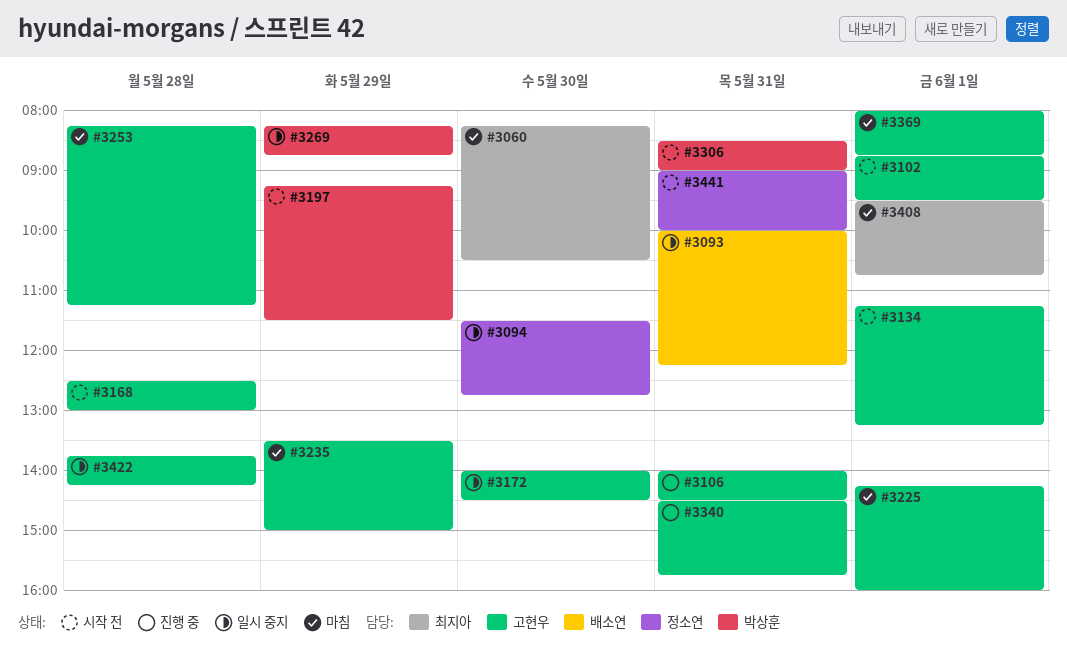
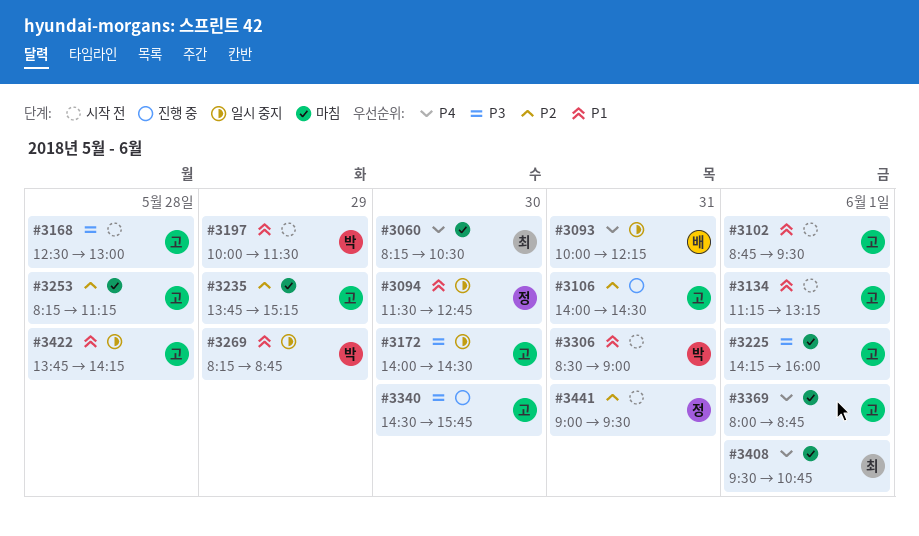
#3197, begins: 09:15 -> 10:00
#3235, begins: 13:30 -> 13:45
#3235, ends: 15:00 -> 15:15
#3340, day: May 31 -> May 30
#3441, ends: 10:00 -> 09:30

